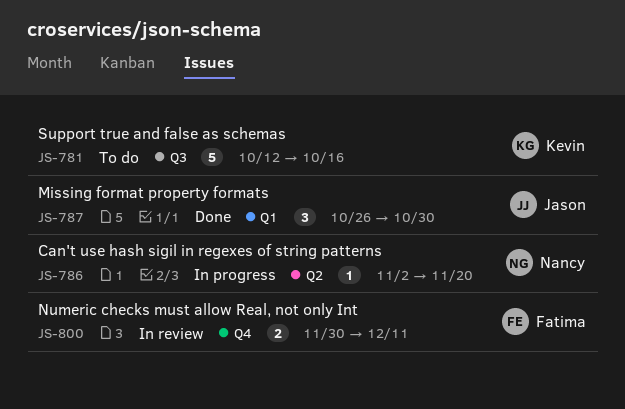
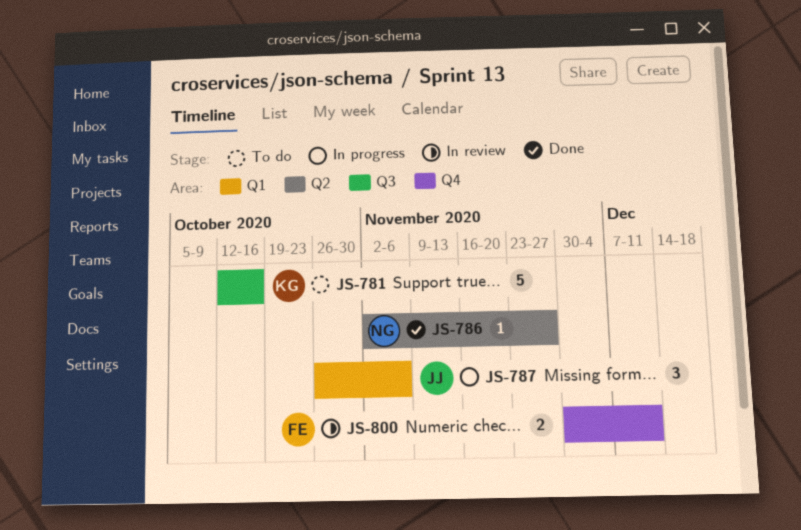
JS-786, status: In progress -> Done
JS-786, due: Nov 20 -> Nov 27
JS-787, status: Done -> In progress
JS-787, due: Oct 30 -> Nov 6

